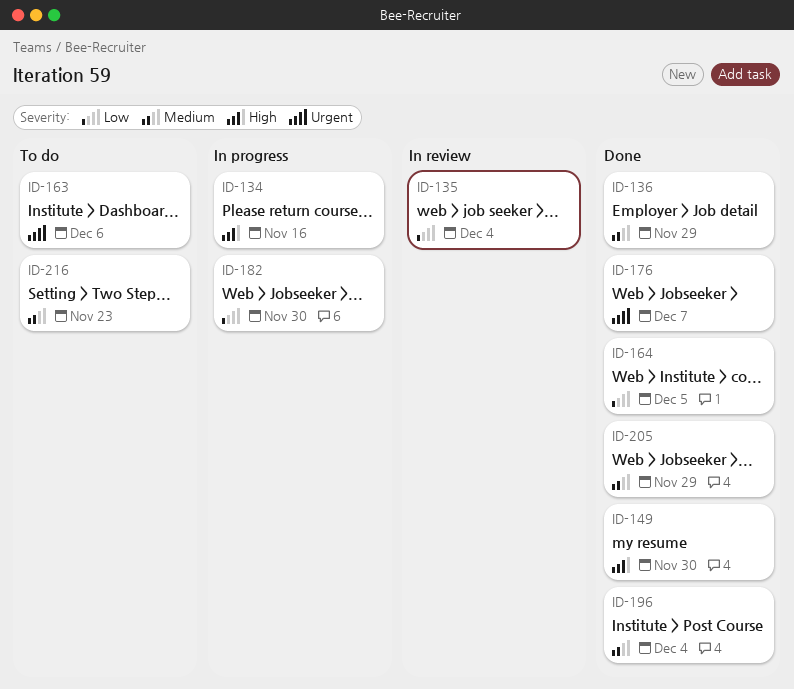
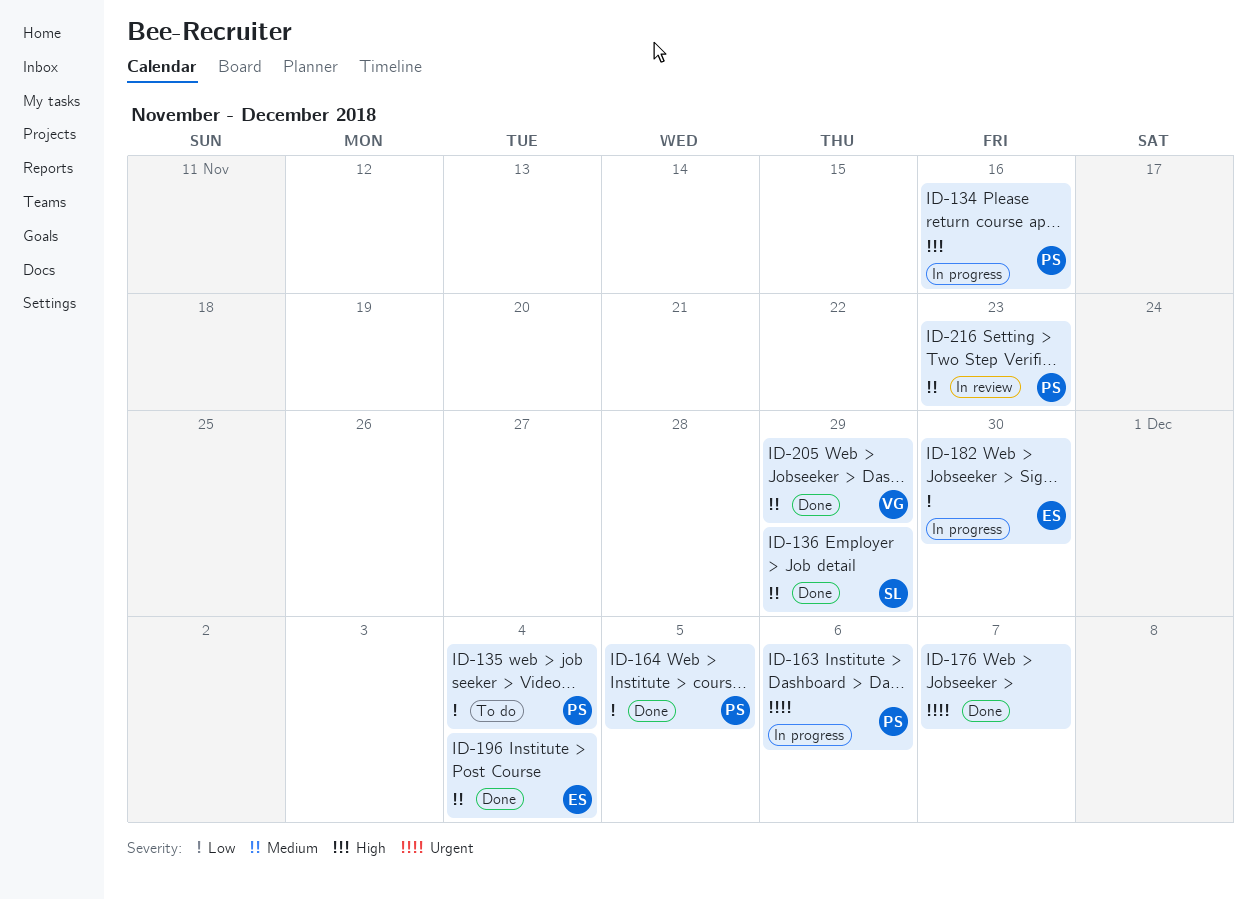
ID-135, status: In review -> To do
ID-149: present -> none
ID-163, status: To do -> In progress
ID-216, status: To do -> In review

